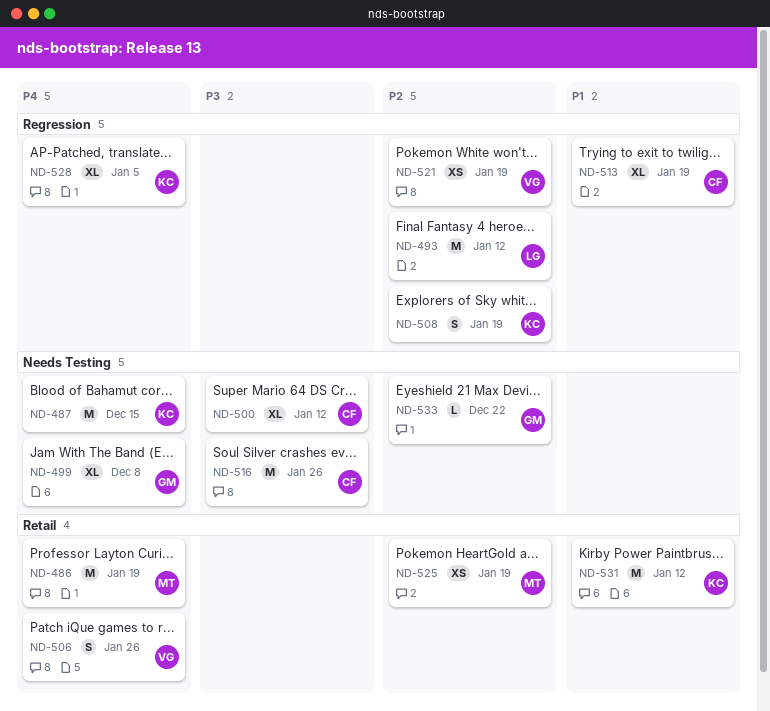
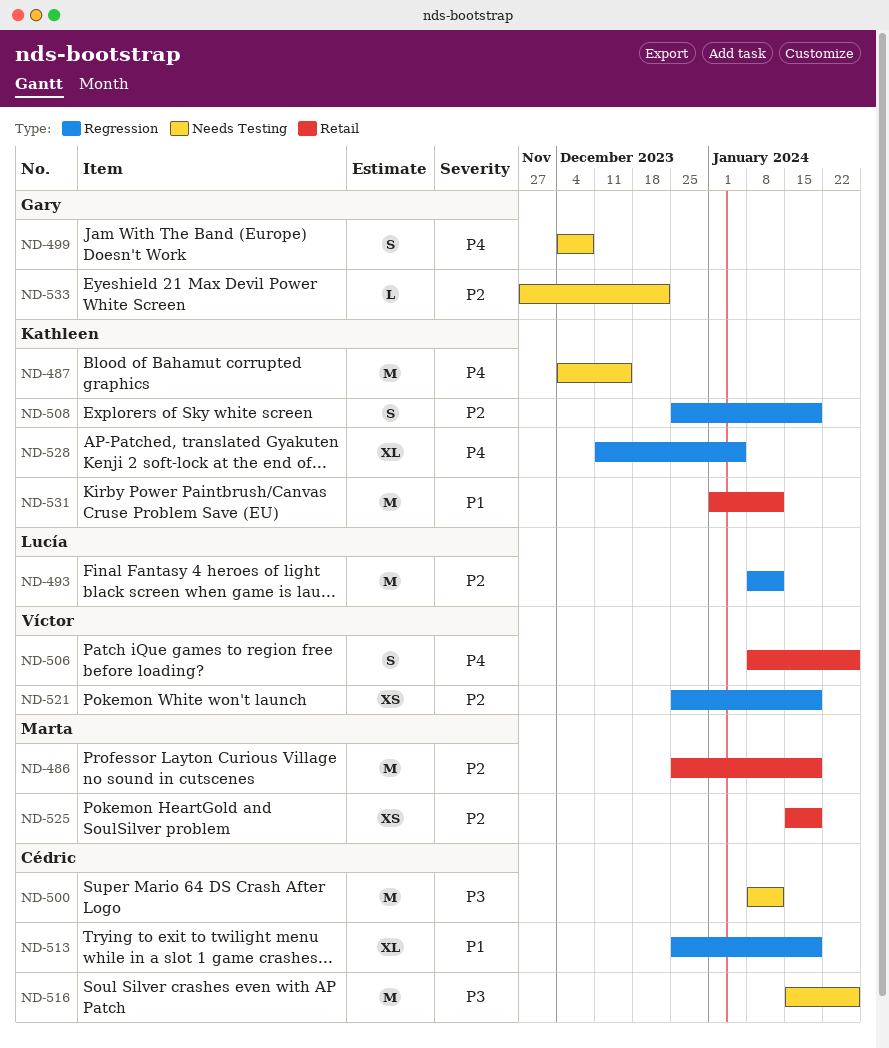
ND-486, priority: P4 -> P2
ND-499, estimate: XL -> S
ND-500, estimate: XL -> M

